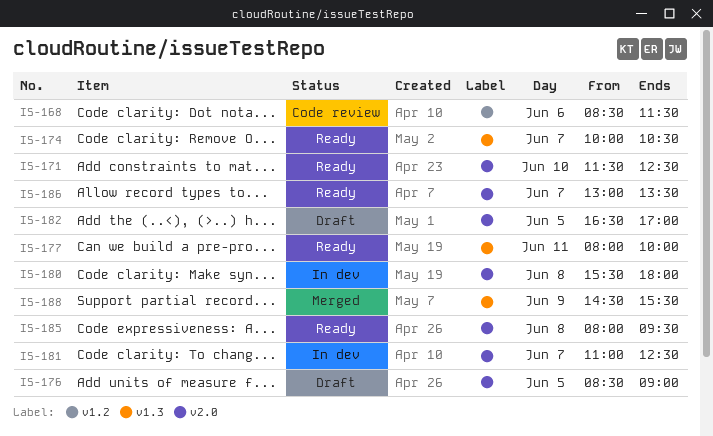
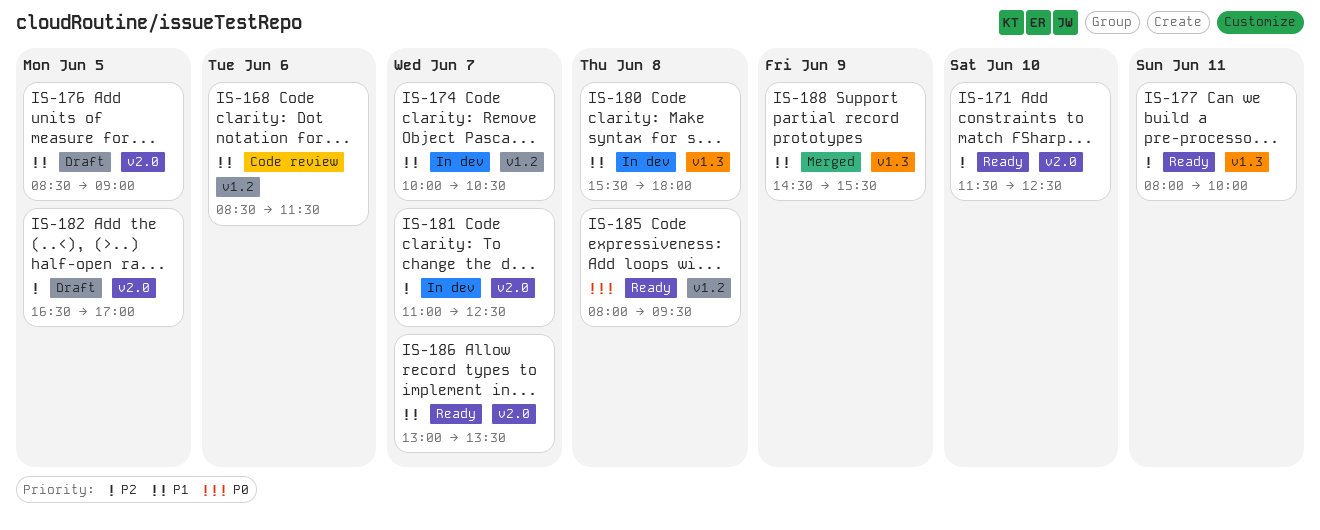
IS-174, status: Ready -> In dev
IS-174, label: v1.3 -> v1.2
IS-180, label: v2.0 -> v1.3
IS-185, label: v2.0 -> v1.2

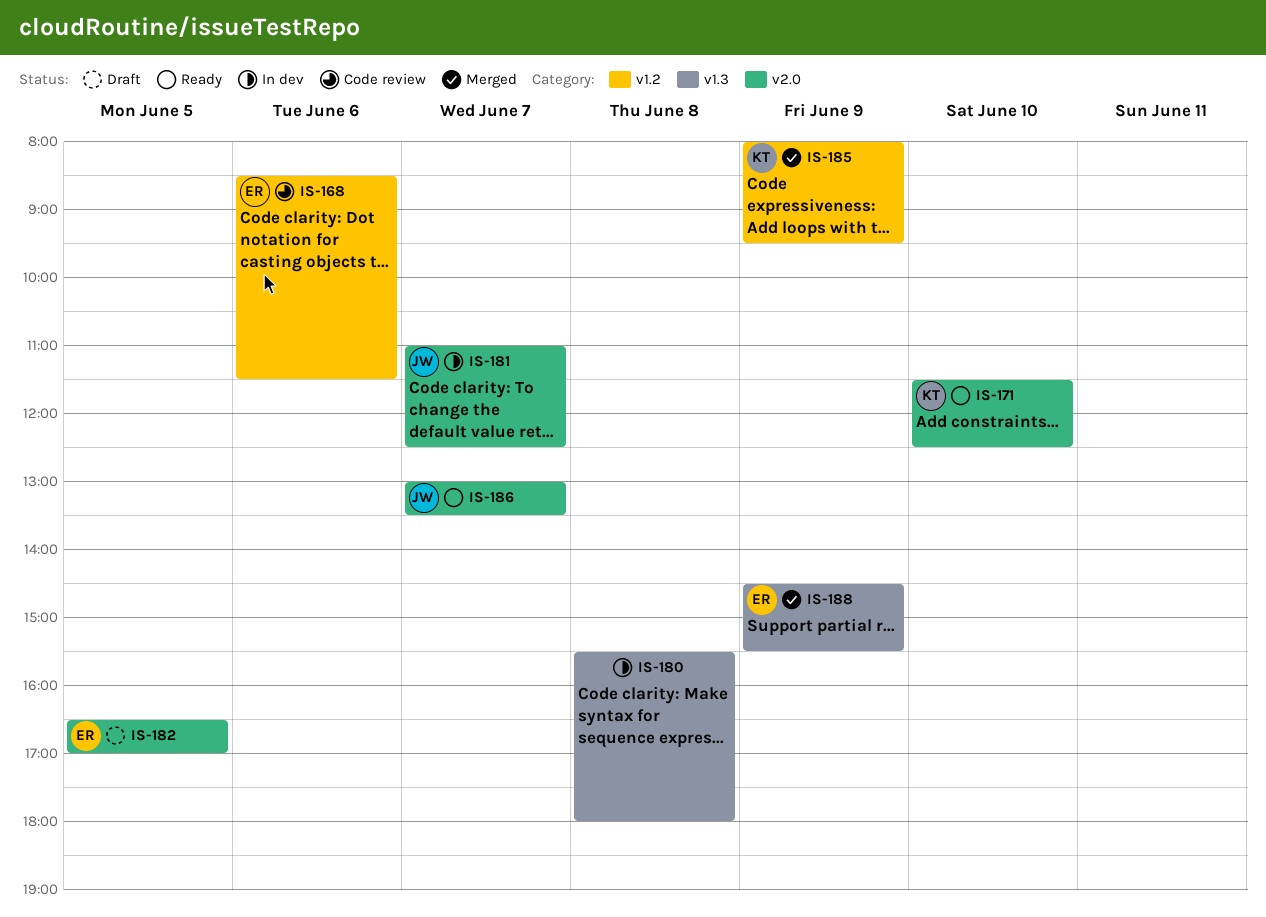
IS-174: present -> none
IS-176: present -> none
IS-177: present -> none
IS-185, status: Ready -> Merged
IS-185, day: Jun 8 -> Jun 9

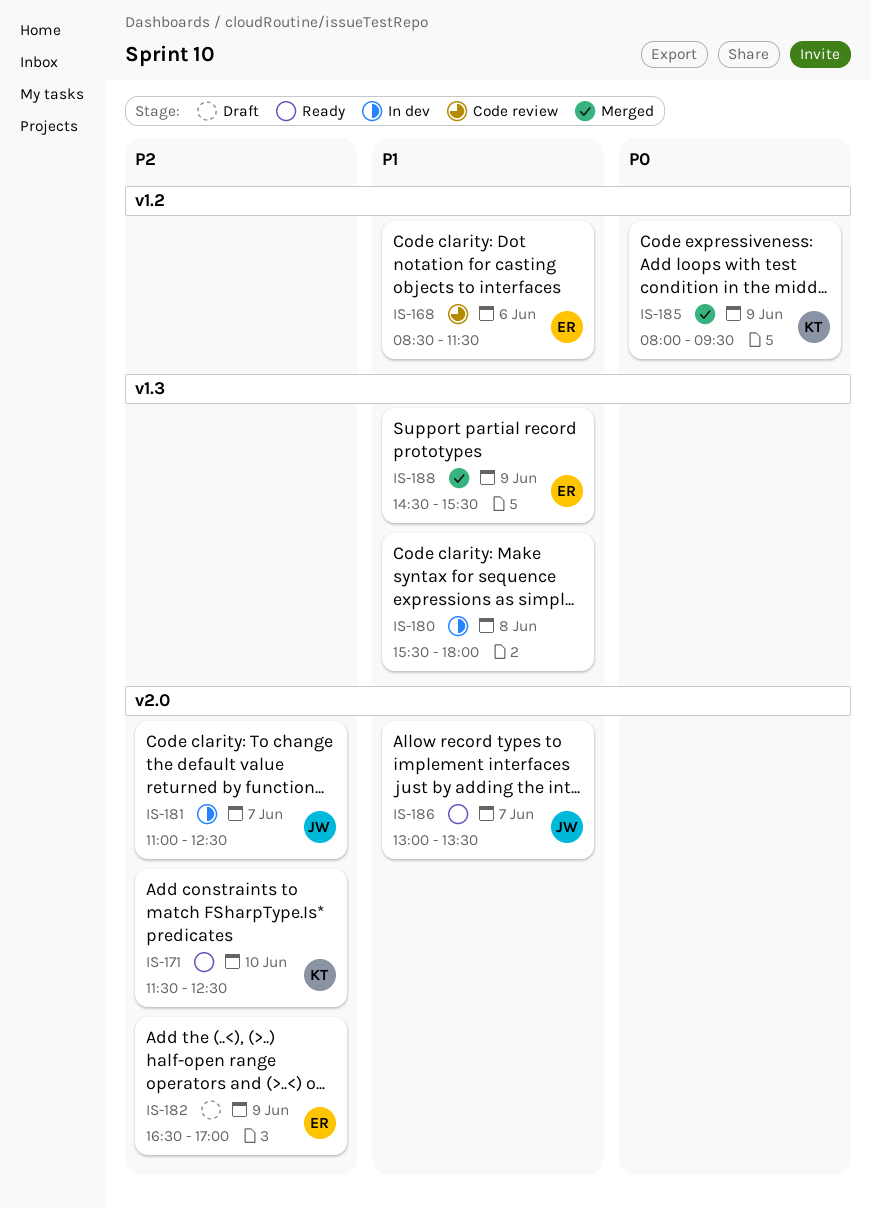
IS-182, day: Jun 5 -> Jun 9

